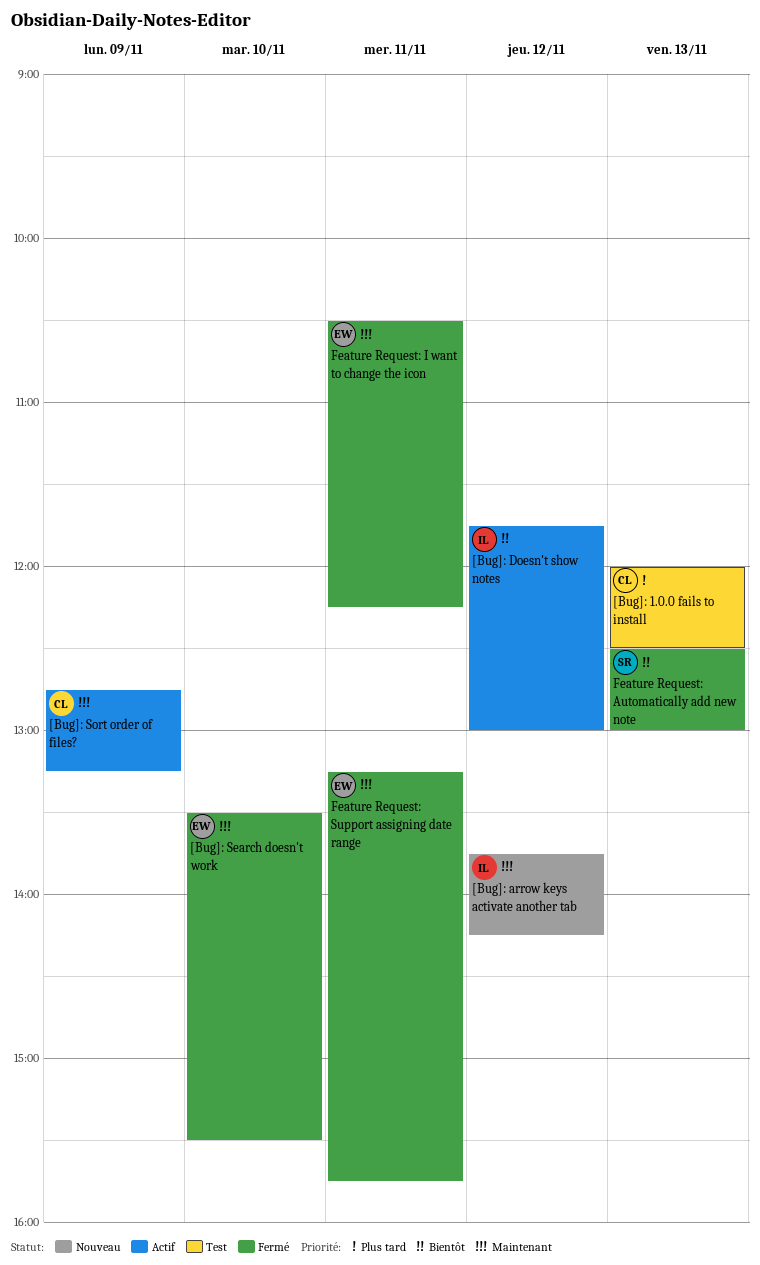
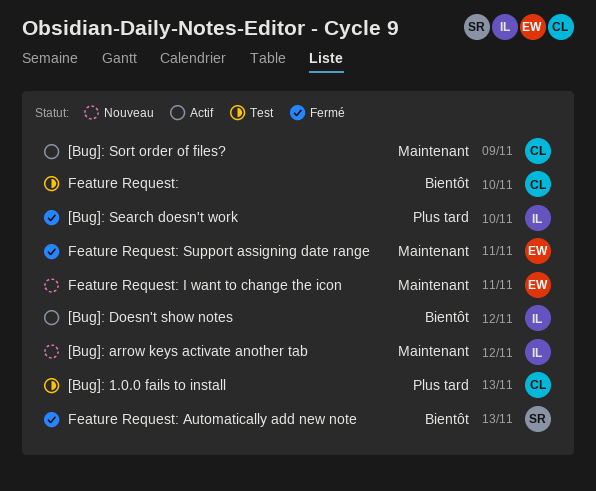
[Bug]: Search doesn't work, owner: EW -> IL
[Bug]: Search doesn't work, priority: Maintenant -> Plus tard
Feature Request:: none -> present
Feature Request: I want to change the icon, status: Fermé -> Nouveau

